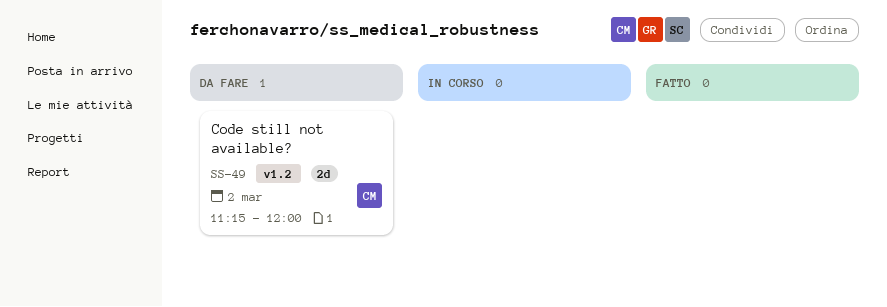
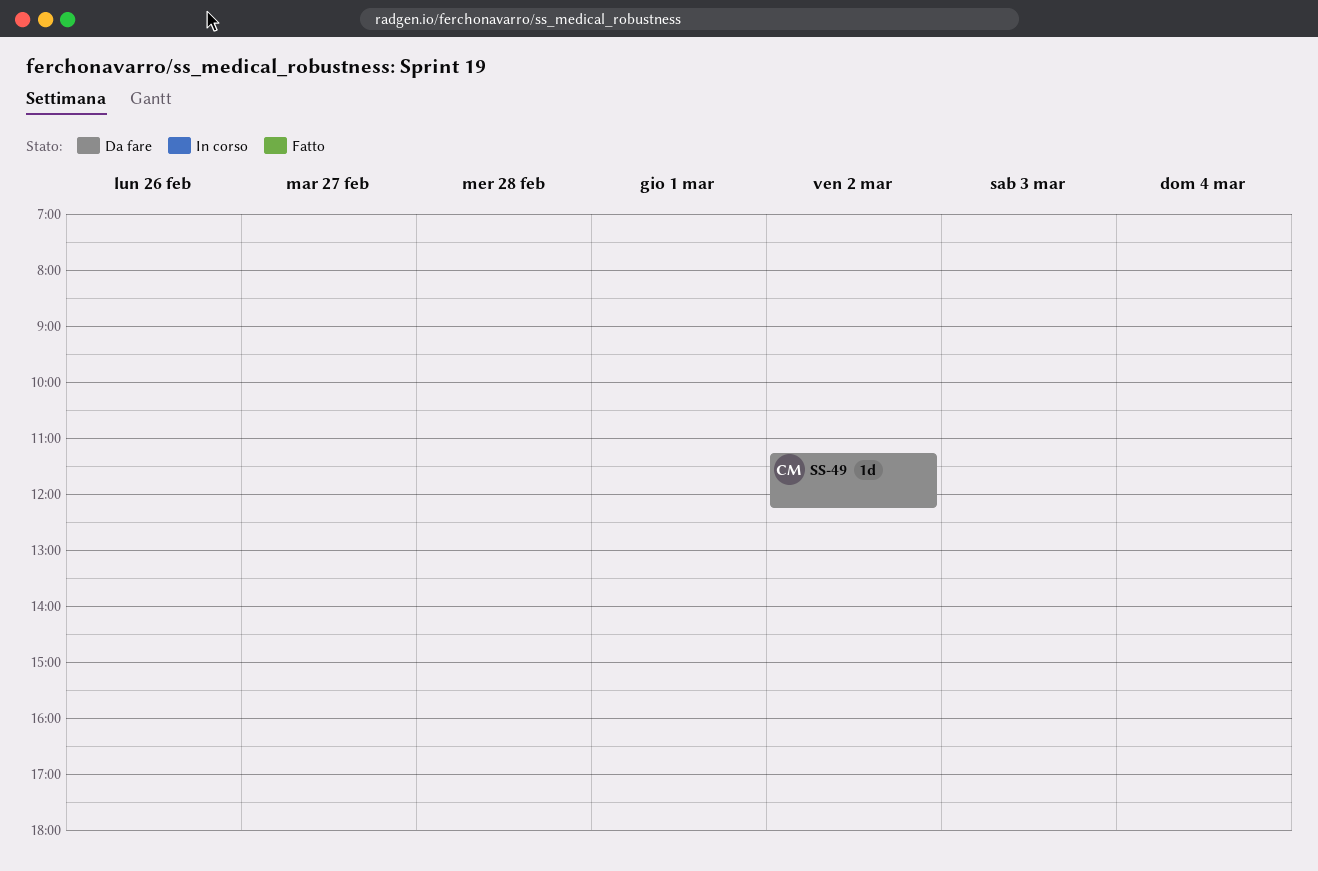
SS-49, estimate: 2d -> 1d
SS-49, ends: 12:00 -> 12:15

